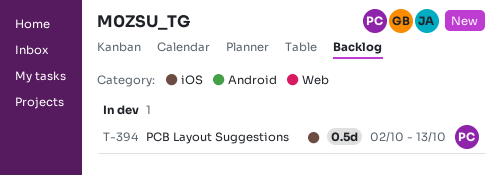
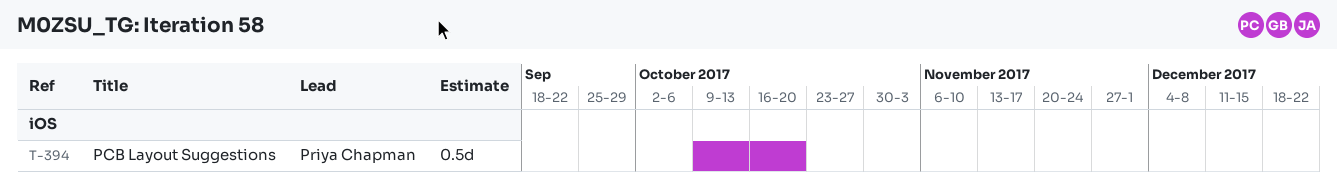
T-394, start: Oct 2 -> Oct 9
T-394, due: Oct 13 -> Oct 20

